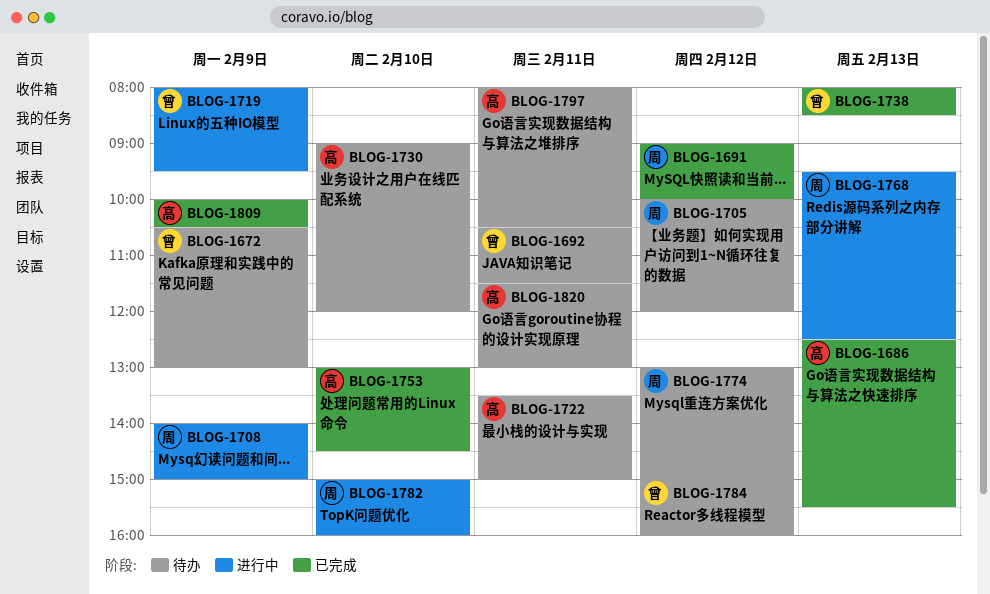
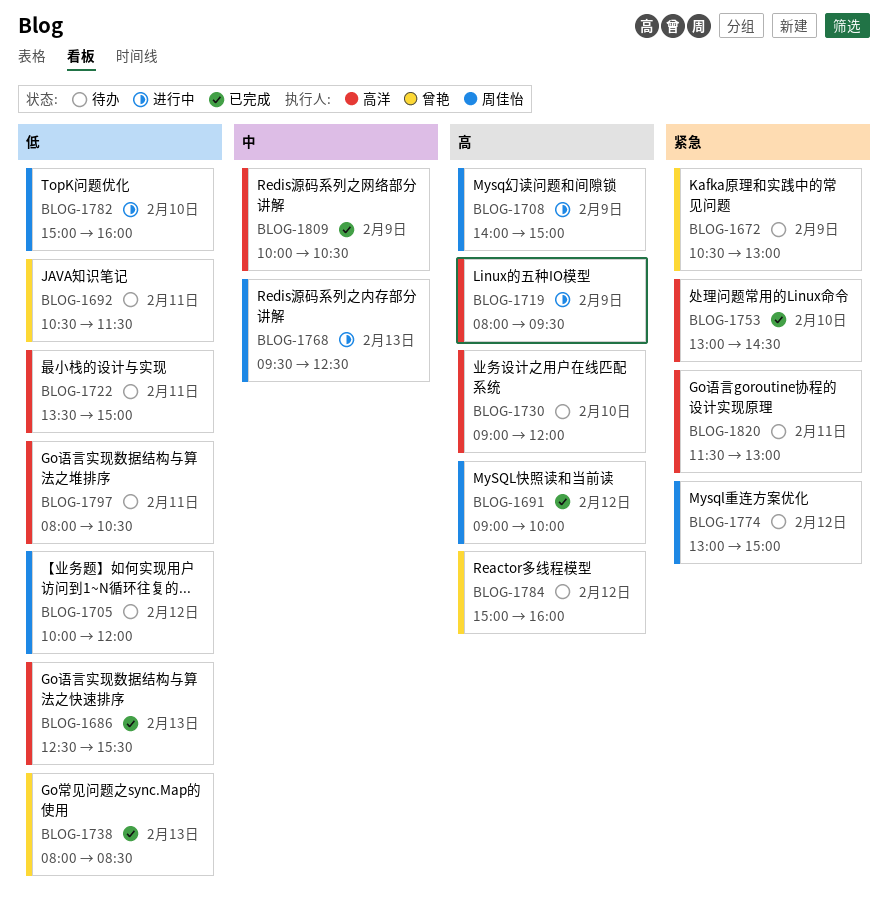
BLOG-1719, owner: 曾艳 -> 高洋

